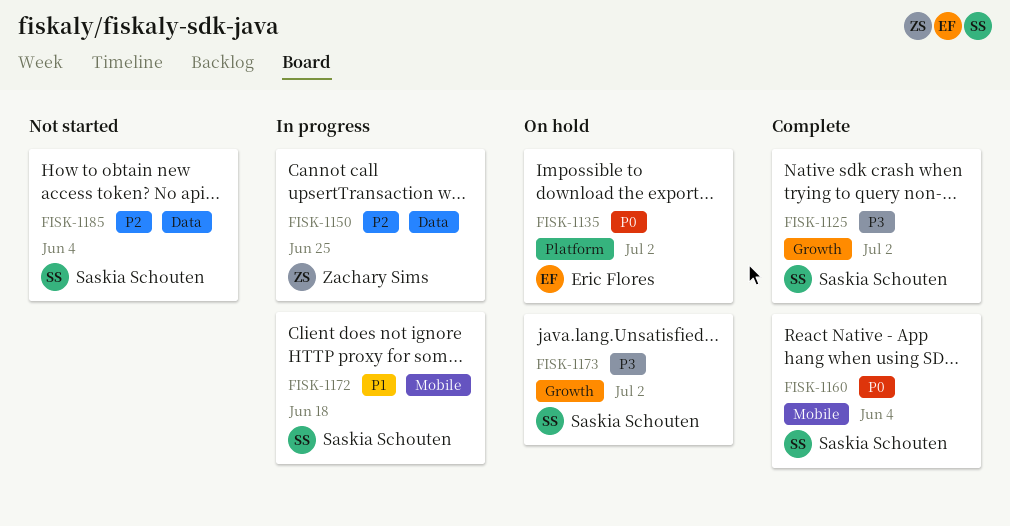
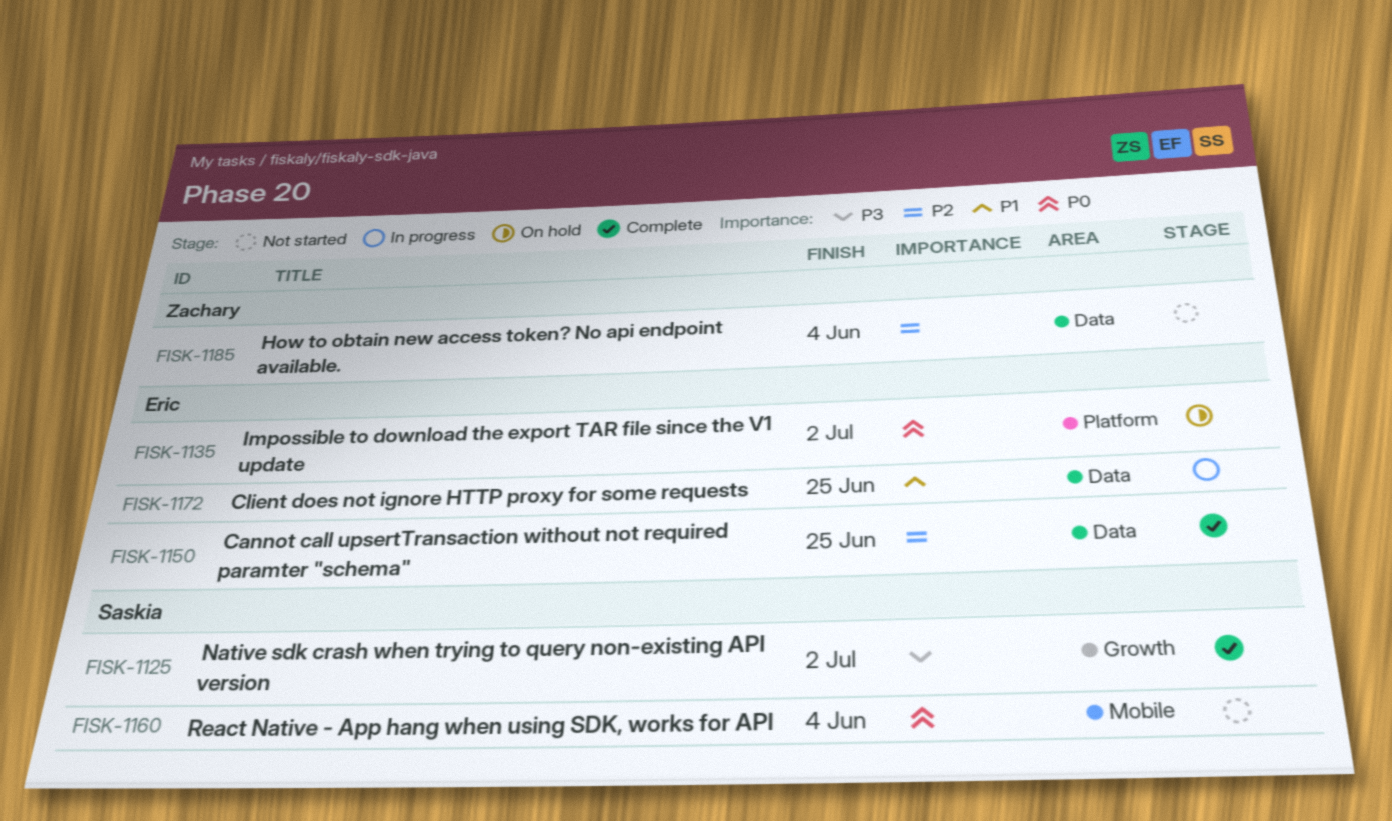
FISK-1150, status: In progress -> Complete
FISK-1150, owner: Zachary Sims -> Eric Flores
FISK-1160, status: Complete -> Not started
FISK-1172, owner: Saskia Schouten -> Eric Flores
FISK-1172, label: Mobile -> Data
FISK-1172, due: Jun 18 -> Jun 25
FISK-1173: present -> none
FISK-1185, owner: Saskia Schouten -> Zachary Sims

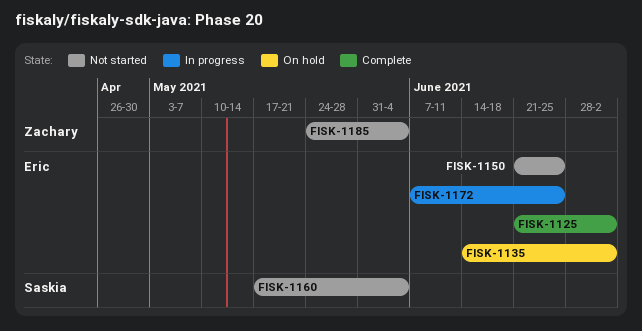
FISK-1125, owner: Saskia -> Eric
FISK-1150, status: Complete -> Not started

